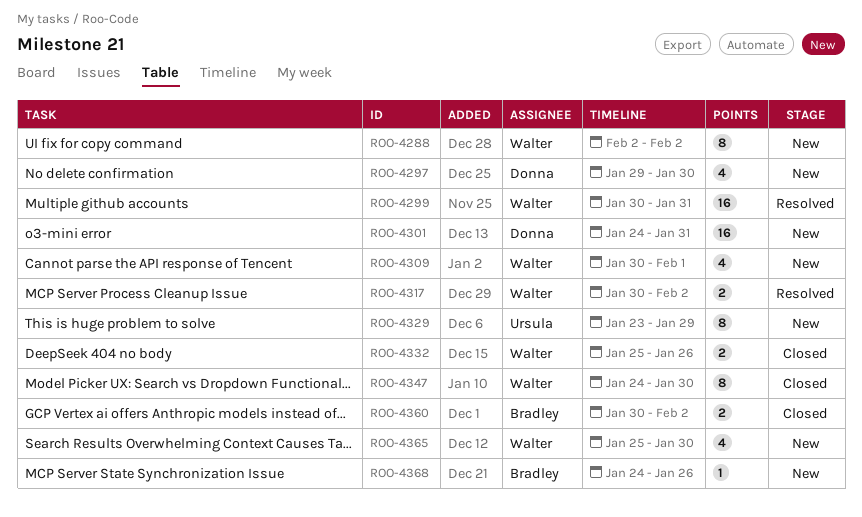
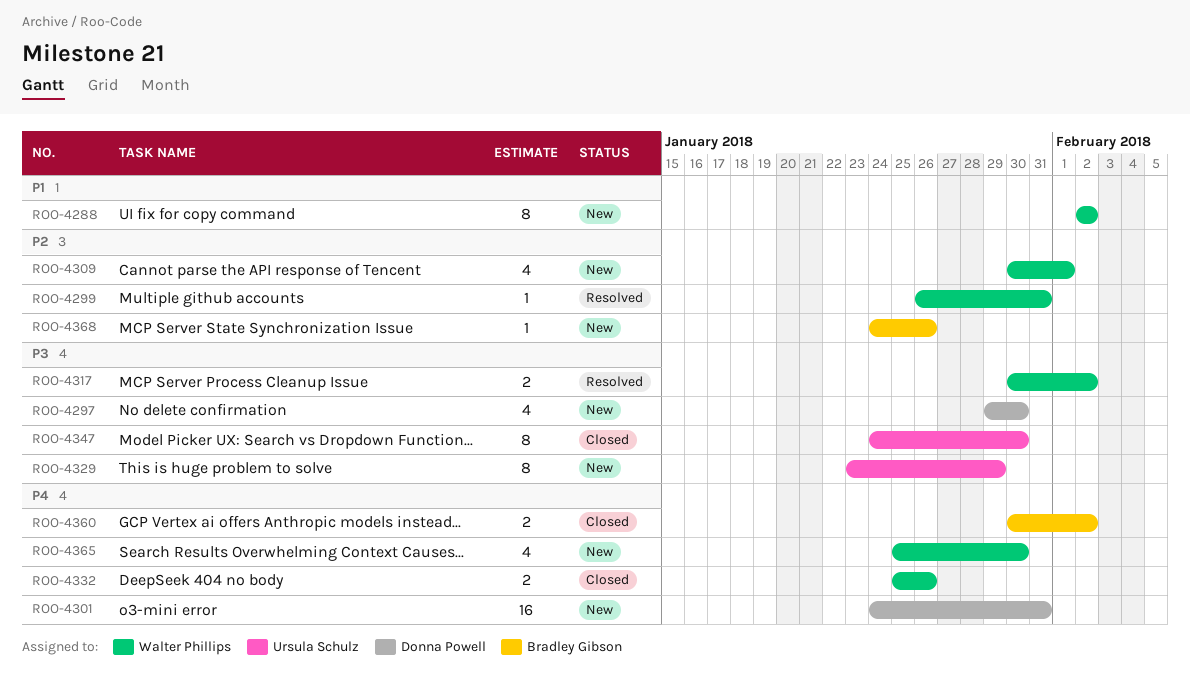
ROO-4299, estimate: 16 -> 1
ROO-4299, start: Jan 30 -> Jan 26
ROO-4347, owner: Walter Phillips -> Ursula Schulz

